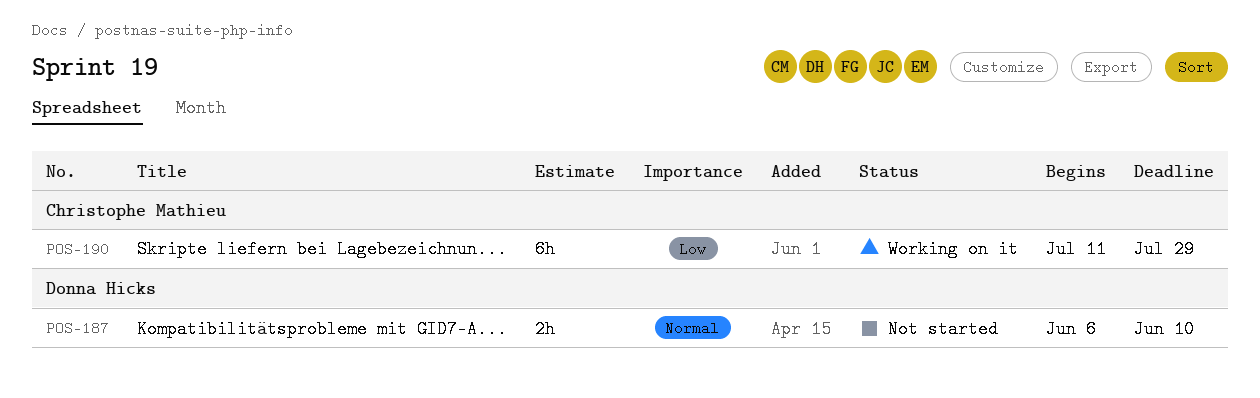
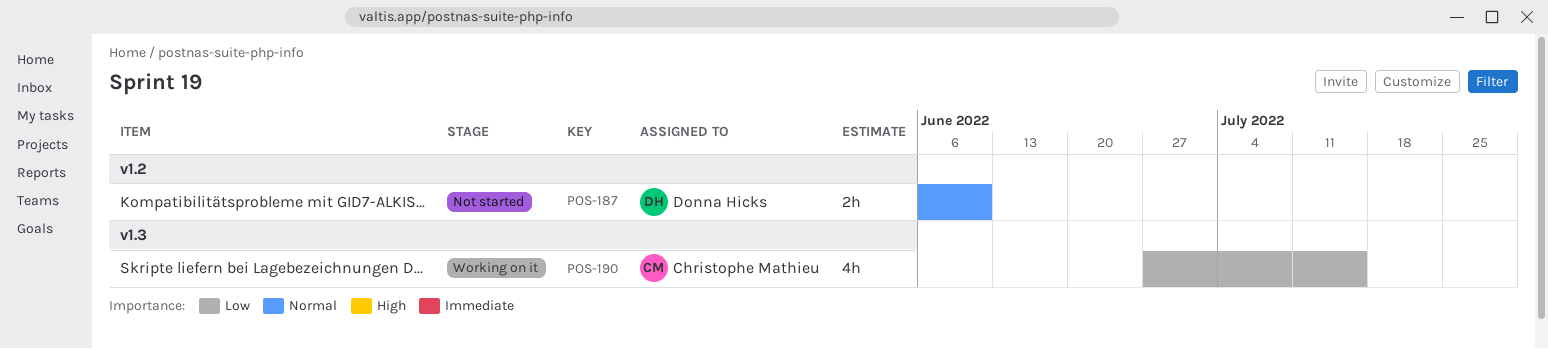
POS-190, estimate: 6h -> 4h
POS-190, start: Jul 11 -> Jun 27
POS-190, due: Jul 29 -> Jul 15

